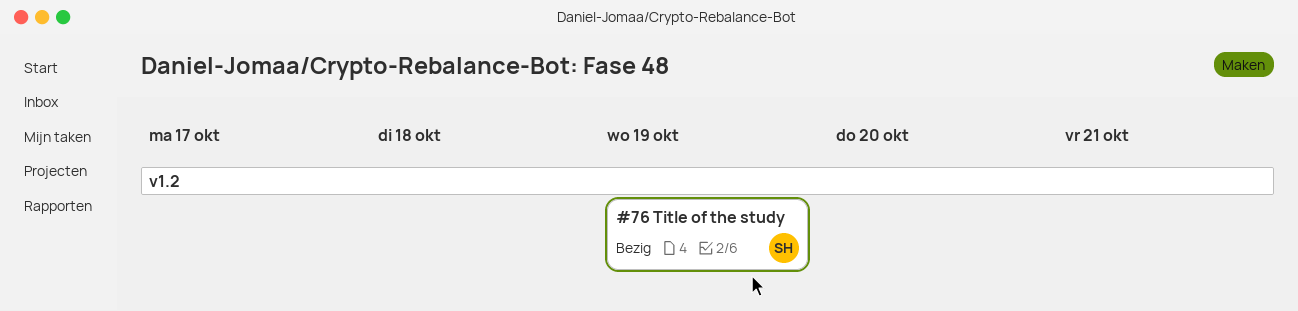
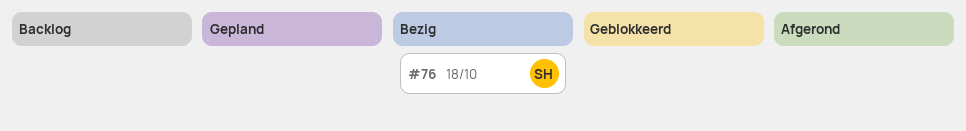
#76, due: Oct 19 -> Oct 18

